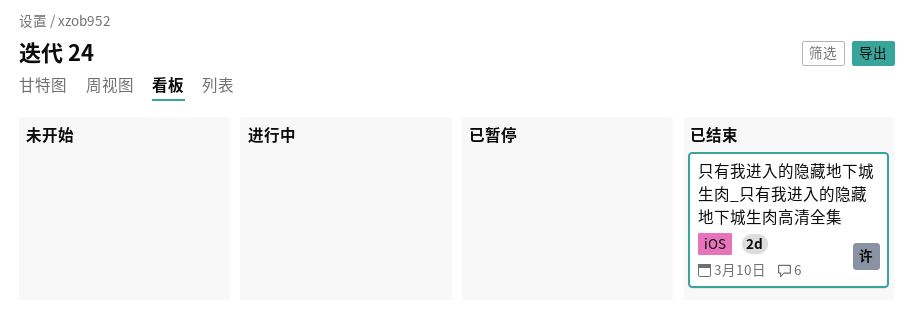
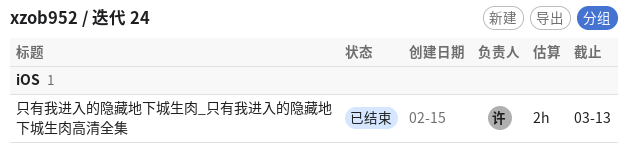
只有我进入的隐藏地下城生肉_只有我进入的隐藏地下城生肉高清全集, estimate: 2d -> 2h
只有我进入的隐藏地下城生肉_只有我进入的隐藏地下城生肉高清全集, due: Mar 10 -> Mar 13

